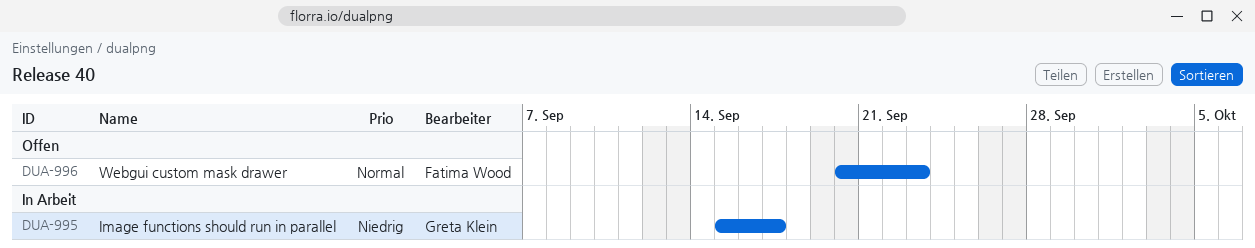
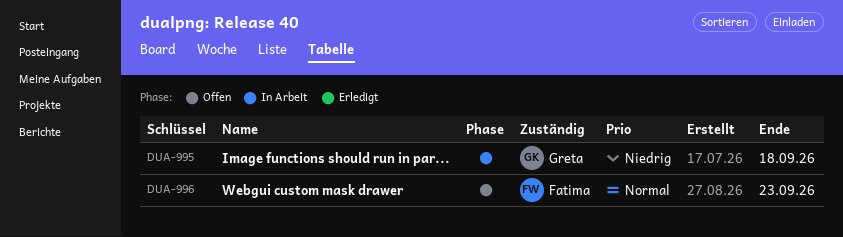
DUA-995, due: Sep 17 -> Sep 18

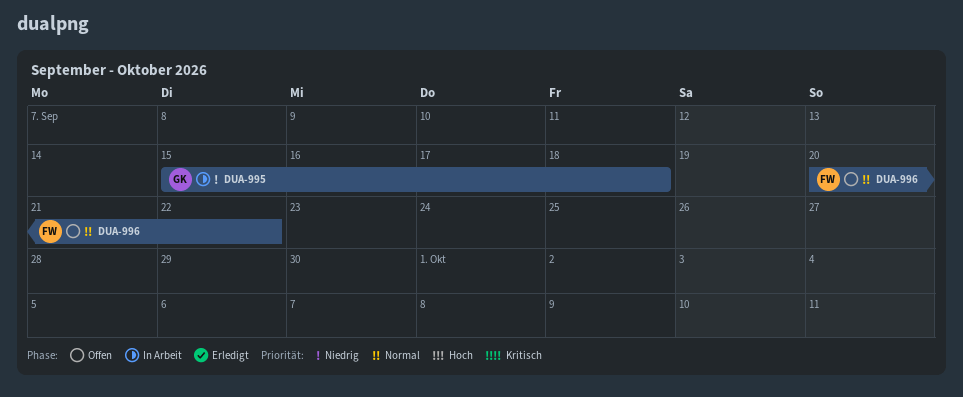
DUA-996, due: Sep 23 -> Sep 22

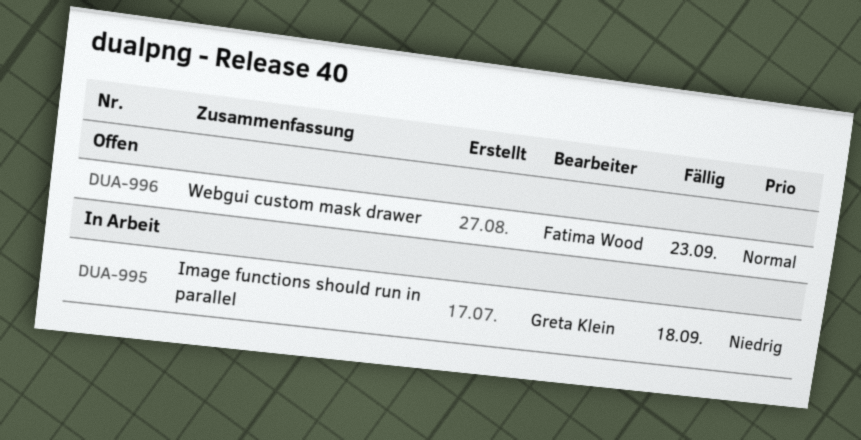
DUA-996, due: Sep 22 -> Sep 23

